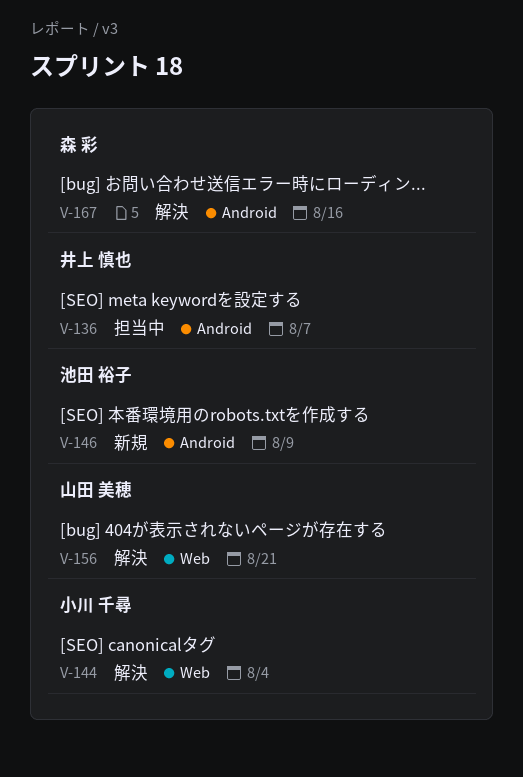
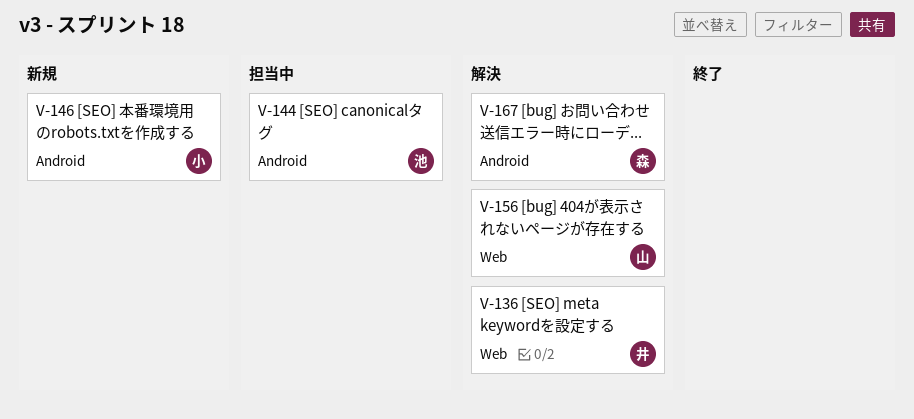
V-136, status: 担当中 -> 解決
V-136, label: Android -> Web
V-144, status: 解決 -> 担当中
V-144, owner: 小川 千尋 -> 池田 裕子
V-144, label: Web -> Android
V-146, owner: 池田 裕子 -> 小川 千尋

